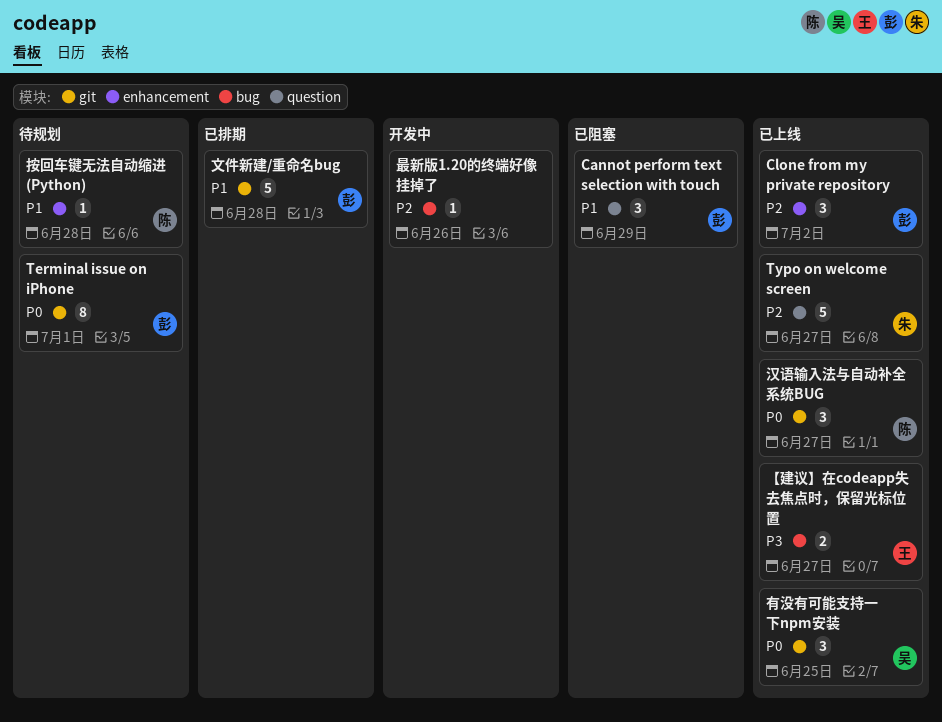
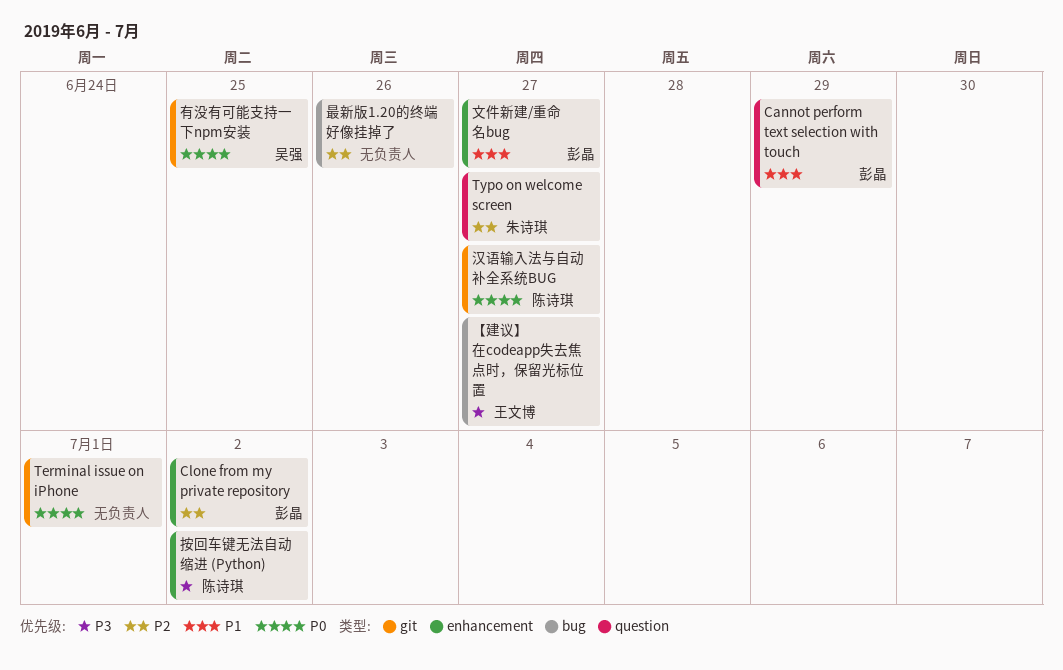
Terminal issue on iPhone, owner: 彭晶 -> none
按回车键无法自动缩进 (Python), priority: P1 -> P3
按回车键无法自动缩进 (Python), due: Jun 28 -> Jul 2
文件新建/重命名bug, label: git -> enhancement
文件新建/重命名bug, due: Jun 28 -> Jun 27

